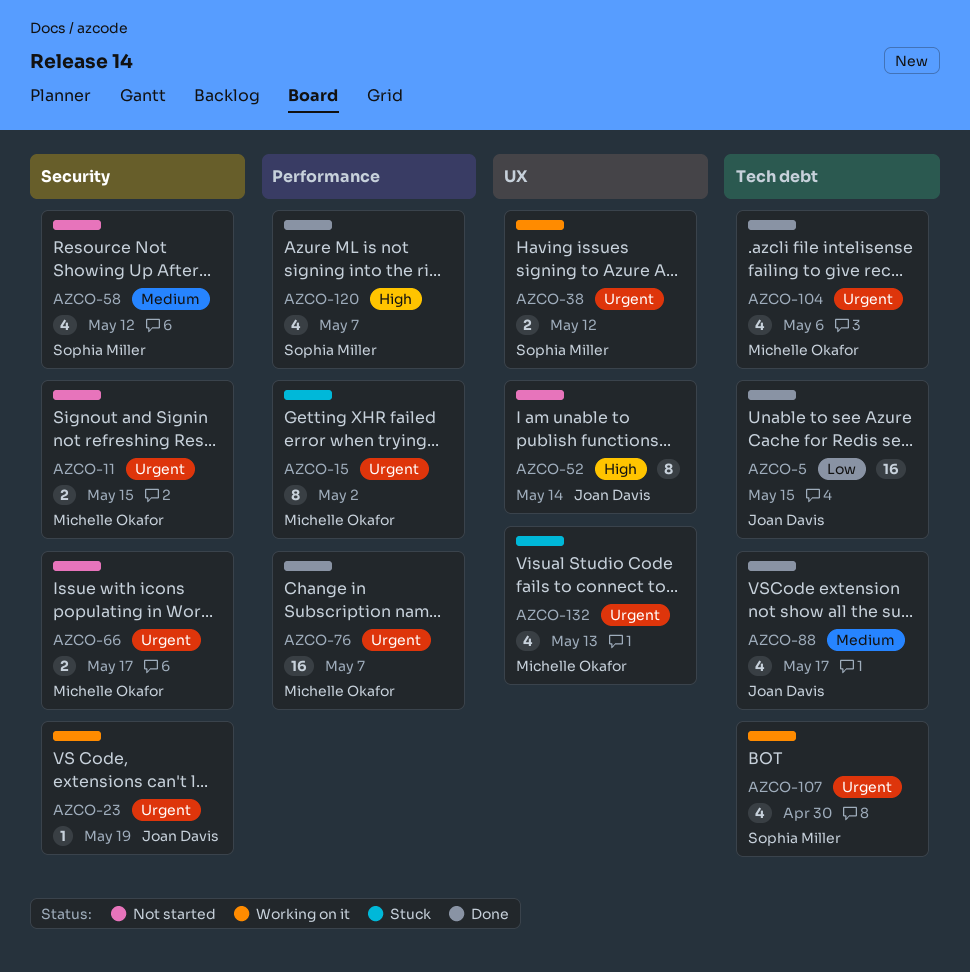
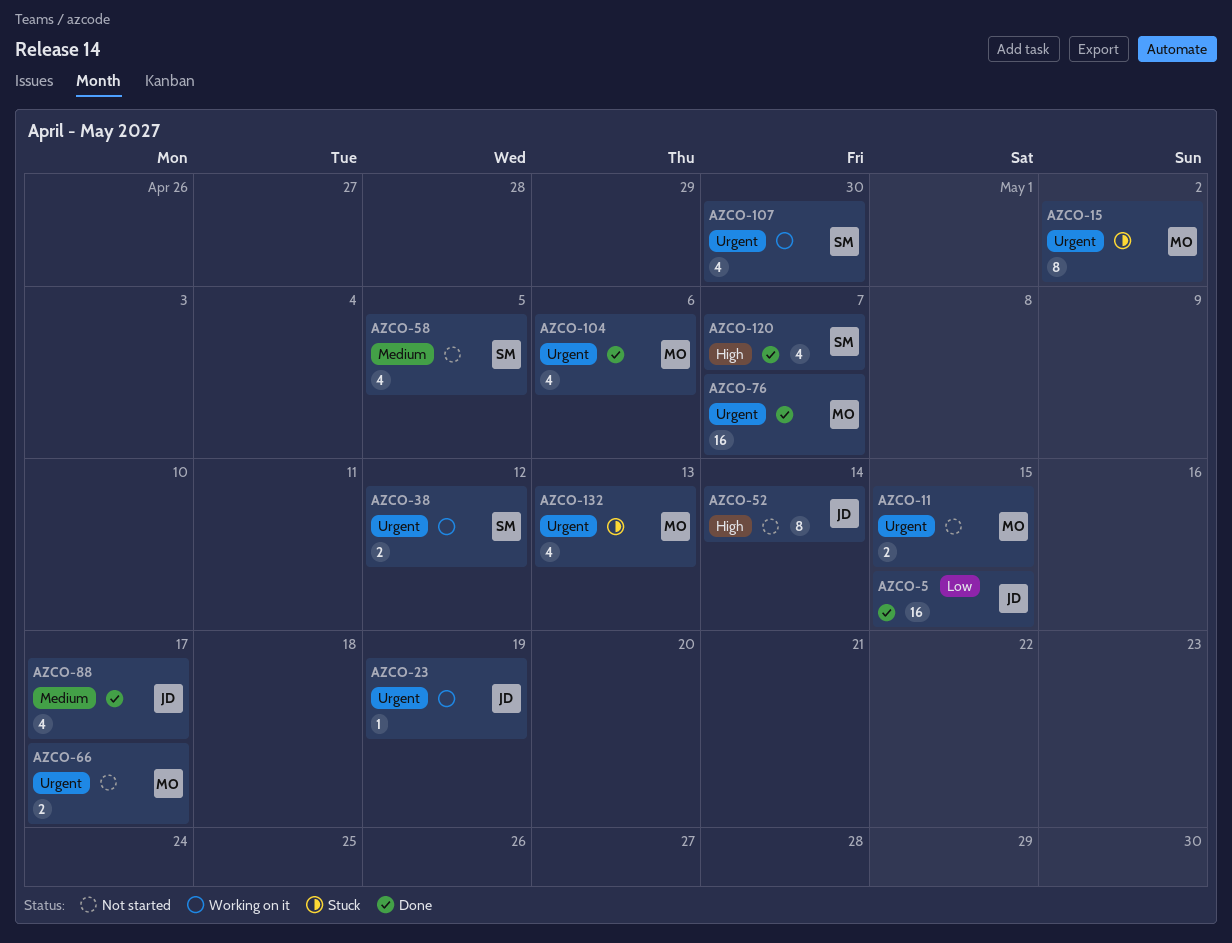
AZCO-58, due: May 12 -> May 5

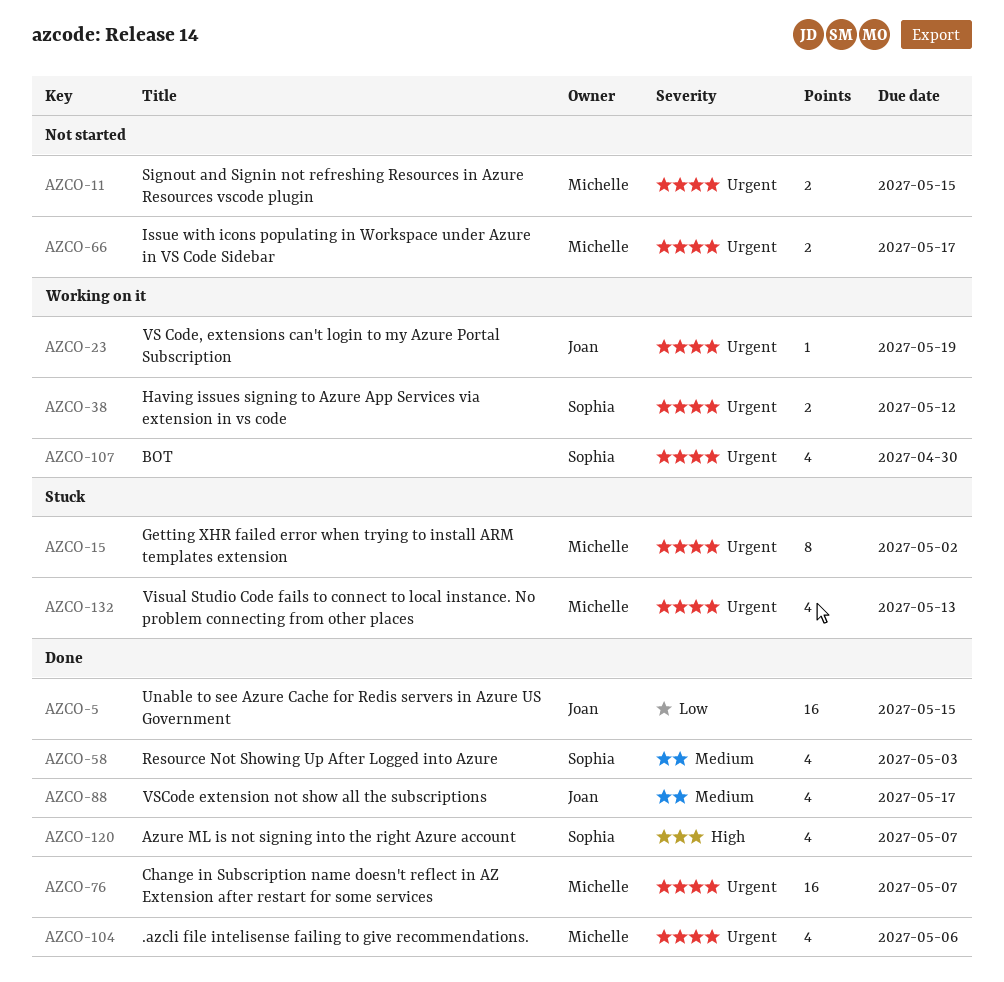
AZCO-52: present -> none
AZCO-58, status: Not started -> Done
AZCO-58, due: May 5 -> May 3

